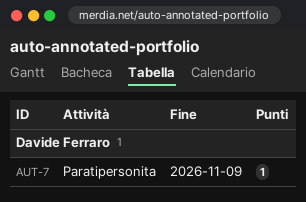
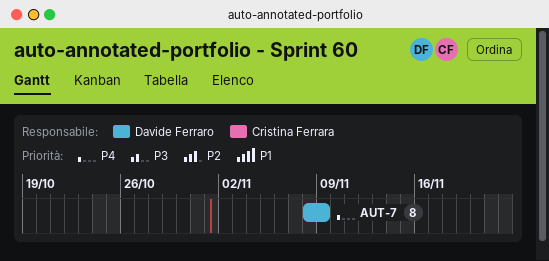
AUT-7, estimate: 1 -> 8

